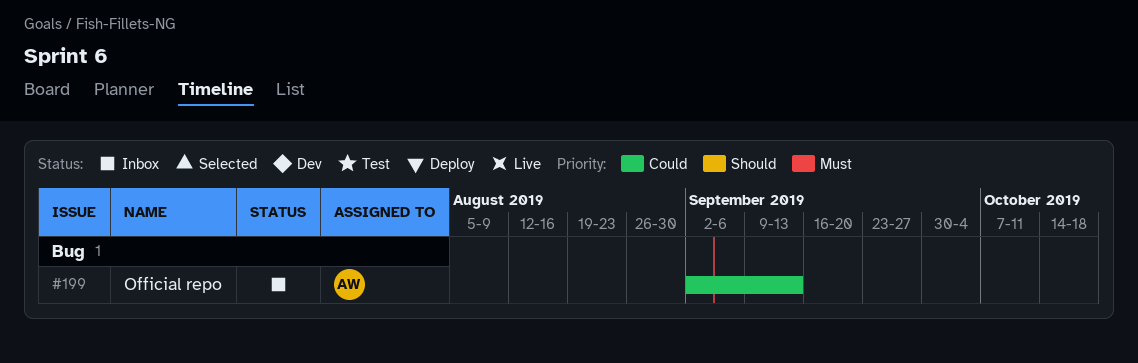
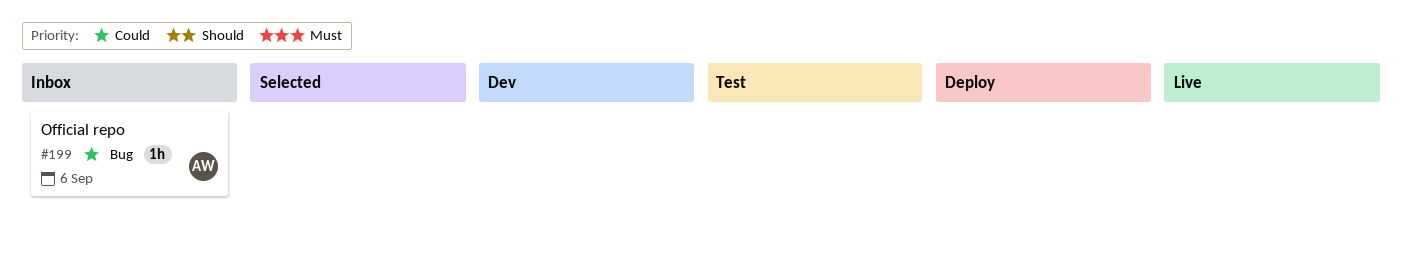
#199, due: Sep 13 -> Sep 6

